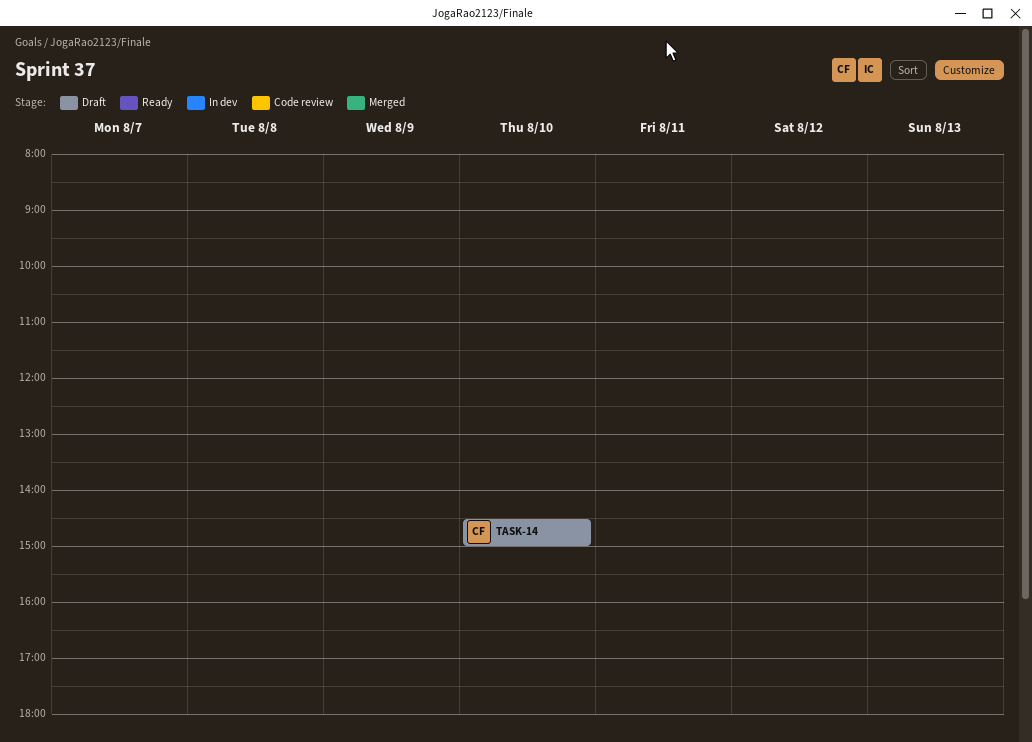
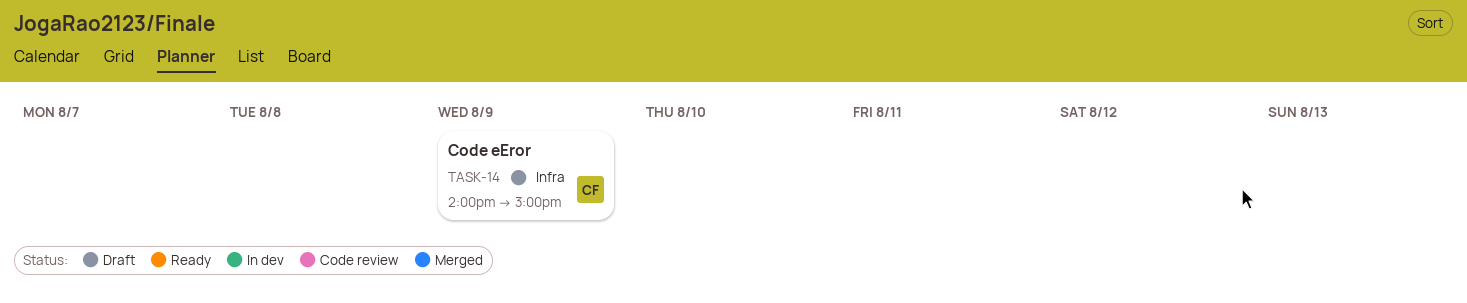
TASK-14, day: Aug 10 -> Aug 9
TASK-14, begins: 14:30 -> 14:00

